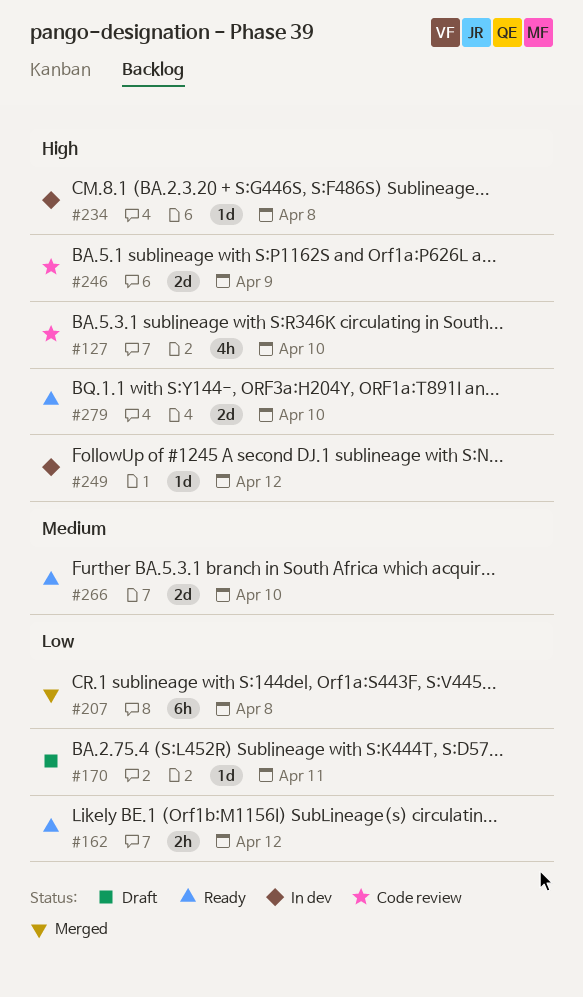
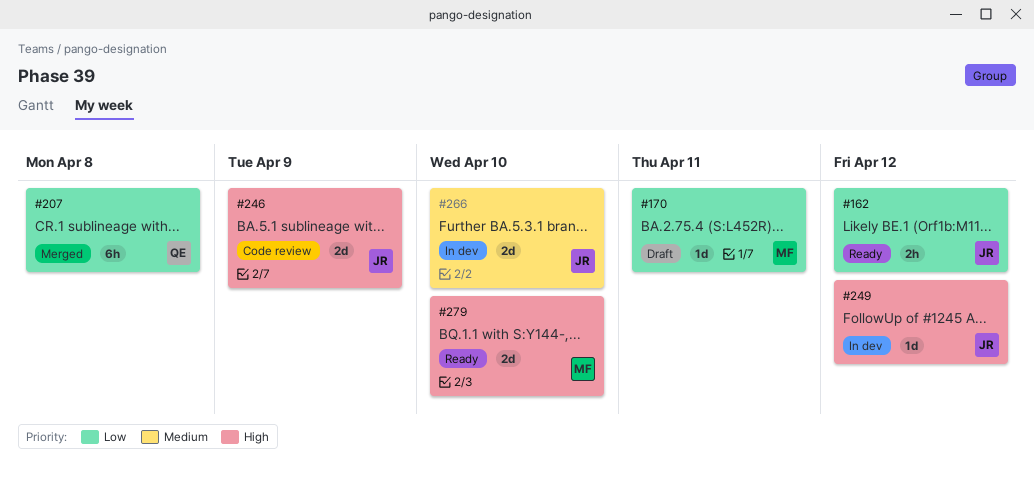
#127: present -> none
#234: present -> none
#266, status: Ready -> In dev

